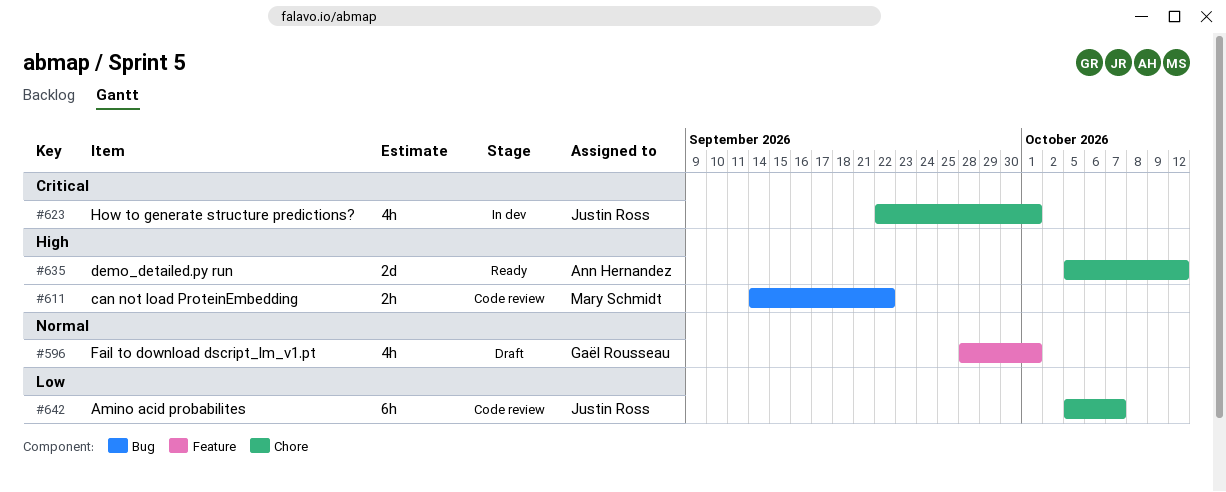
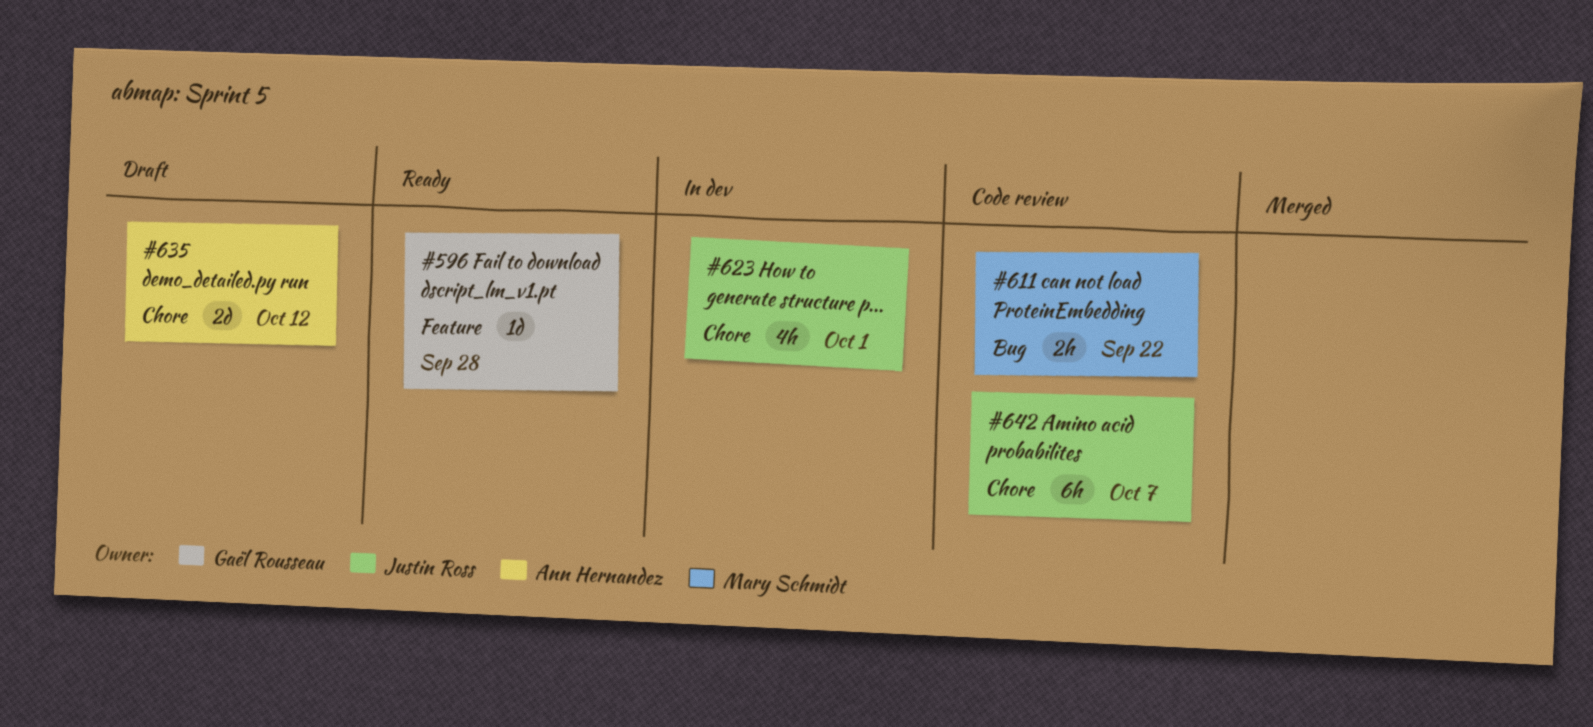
#596, status: Draft -> Ready
#596, estimate: 4h -> 1d
#596, due: Oct 1 -> Sep 28
#635, status: Ready -> Draft

